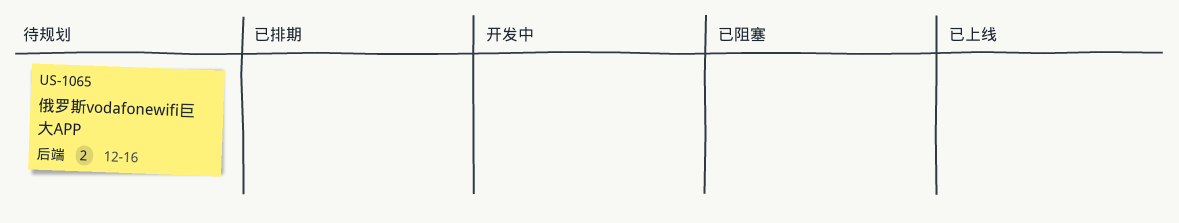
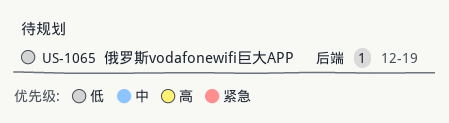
US-1065, estimate: 2 -> 1
US-1065, due: Dec 16 -> Dec 19

